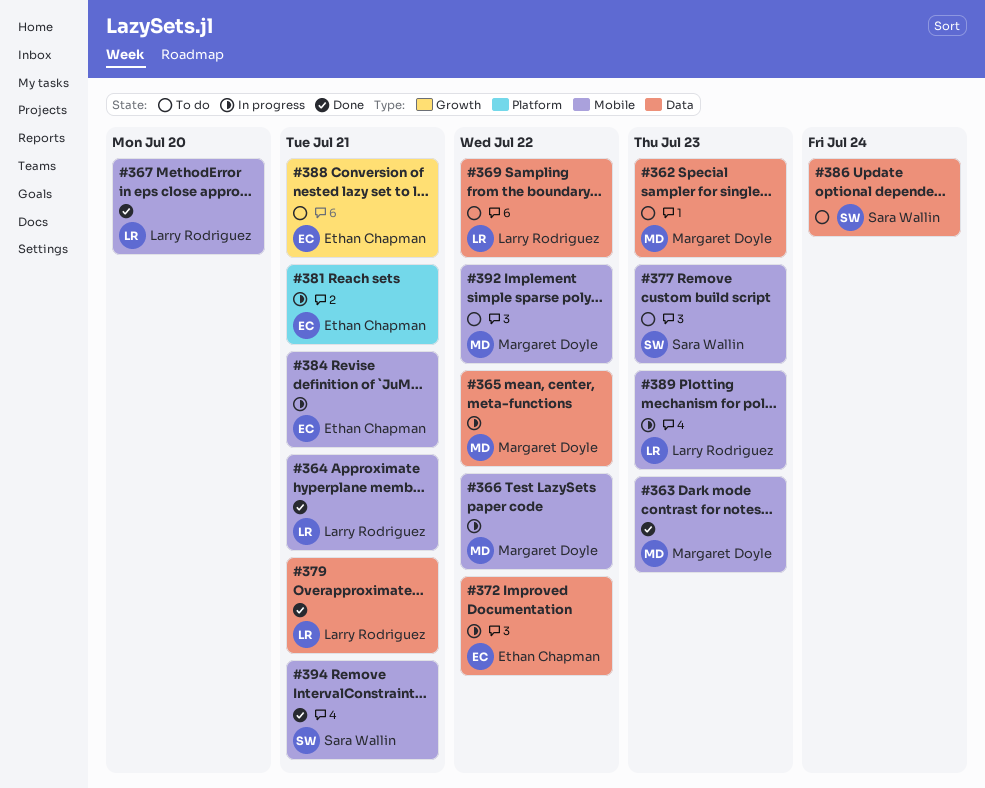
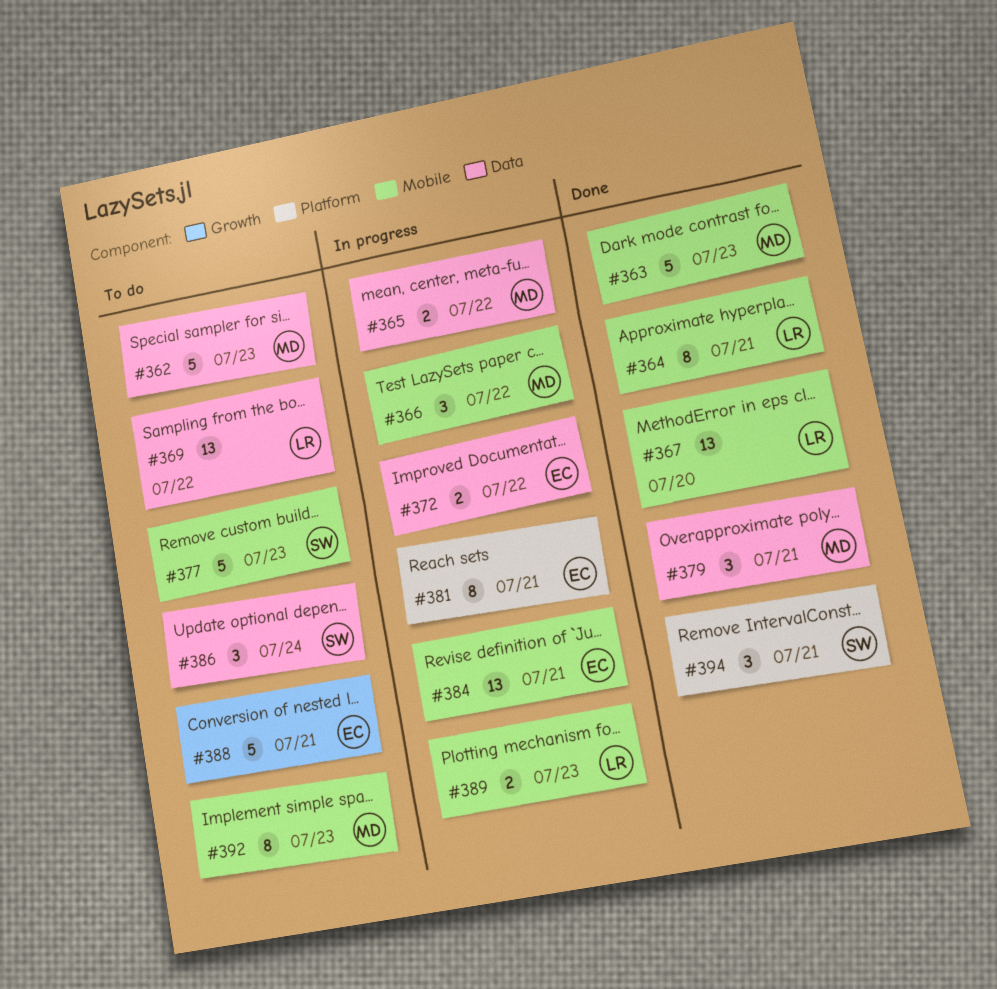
#379, owner: Larry Rodriguez -> Margaret Doyle
#392, due: Jul 22 -> Jul 23
#394, label: Mobile -> Platform

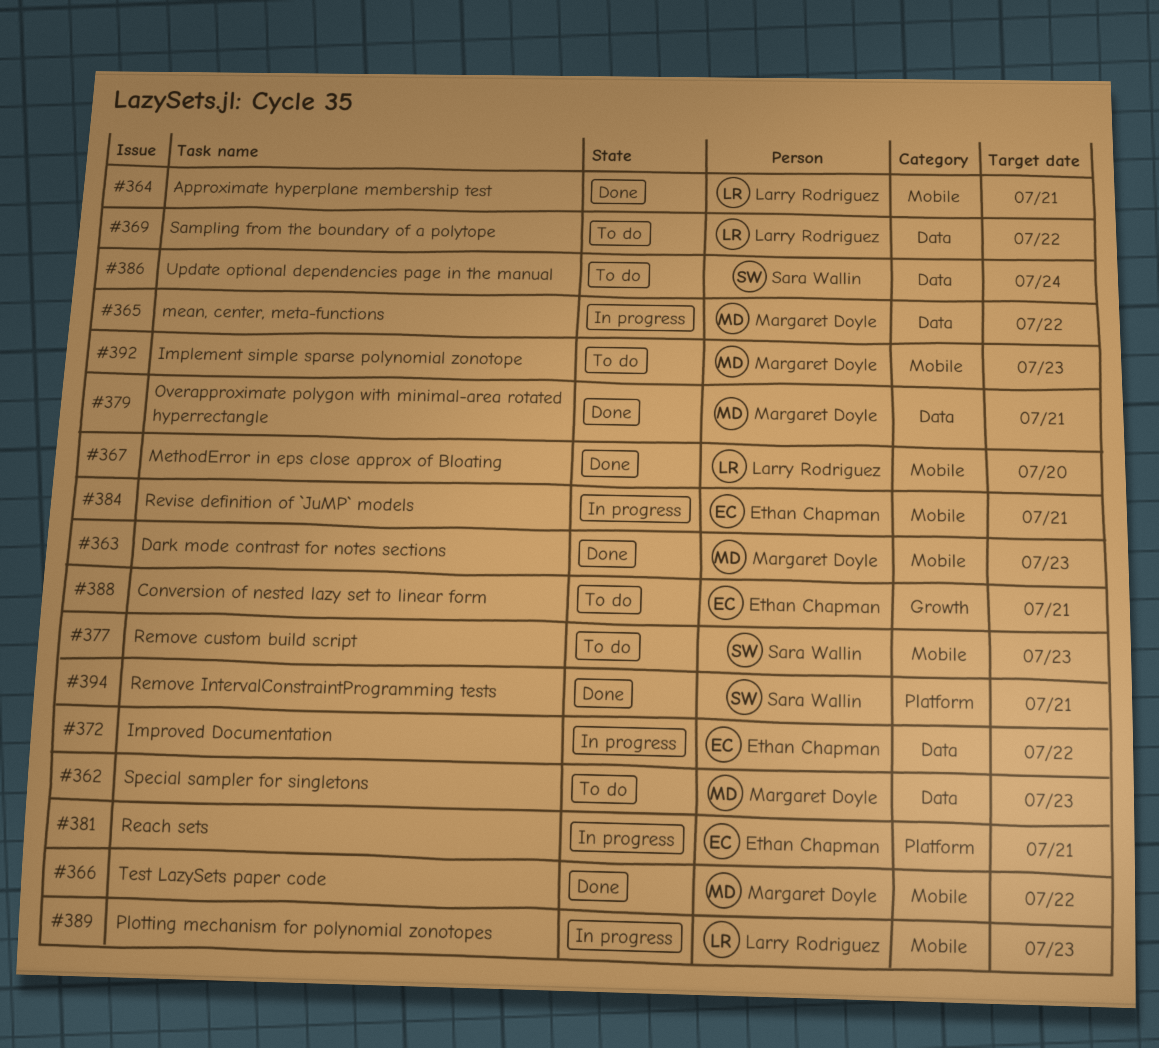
#366, status: In progress -> Done

